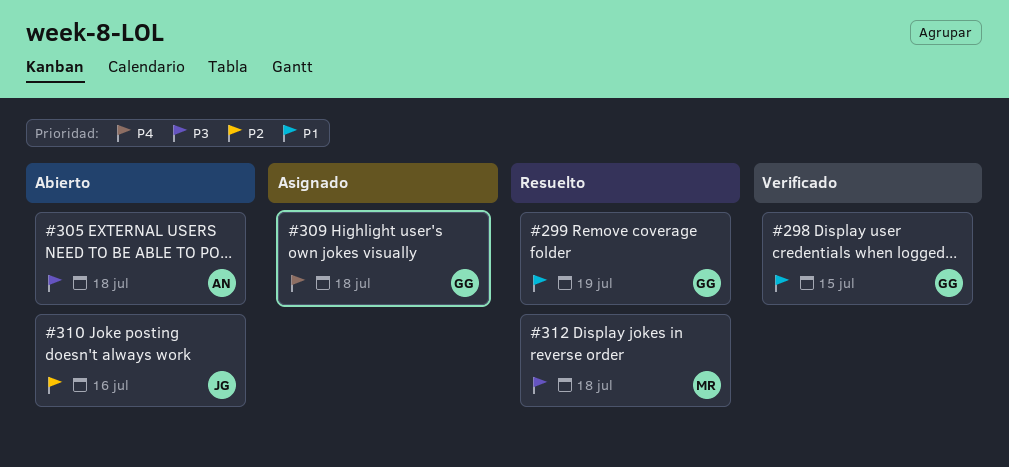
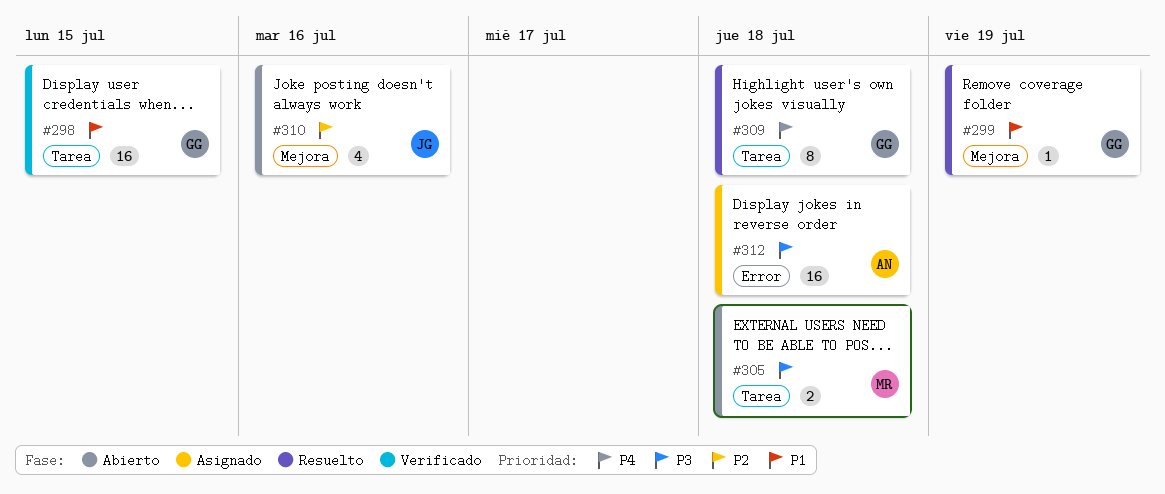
#305, owner: AN -> MR
#309, status: Asignado -> Resuelto
#312, status: Resuelto -> Asignado
#312, owner: MR -> AN

